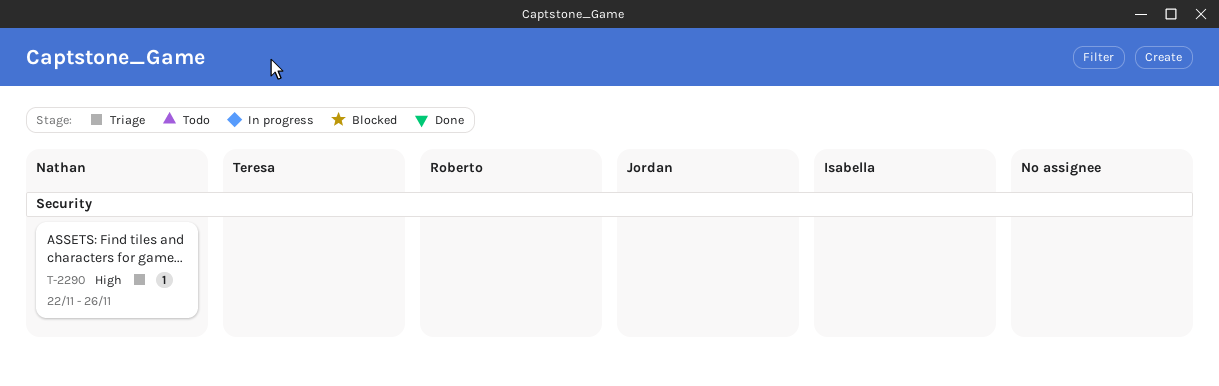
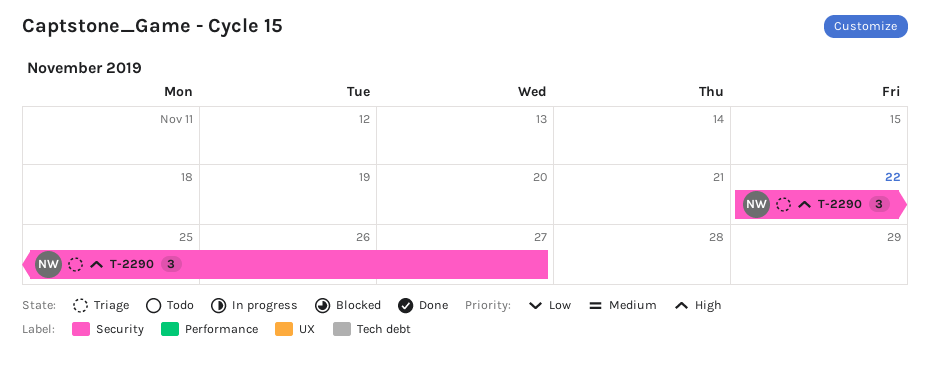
T-2290, estimate: 1 -> 3
T-2290, due: Nov 26 -> Nov 27

